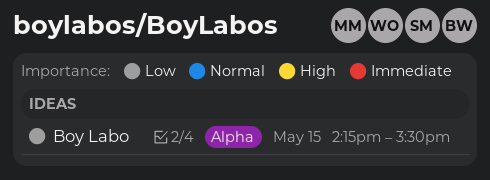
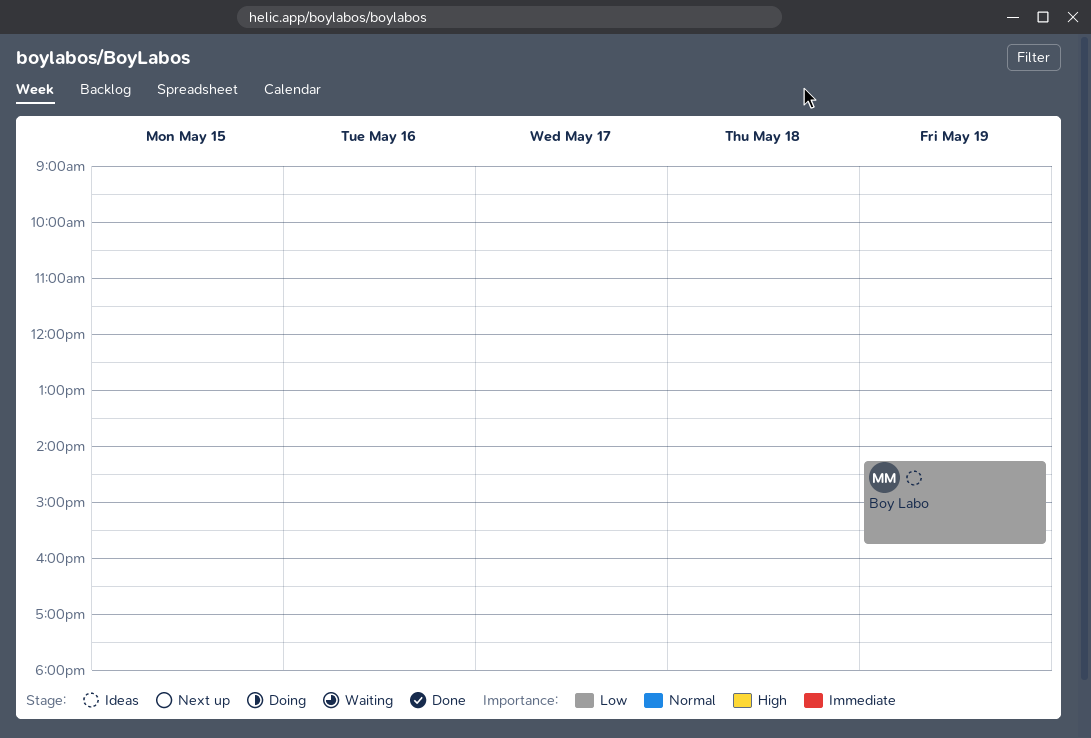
Boy Labo, day: May 15 -> May 19
Boy Labo, ends: 15:30 -> 15:45

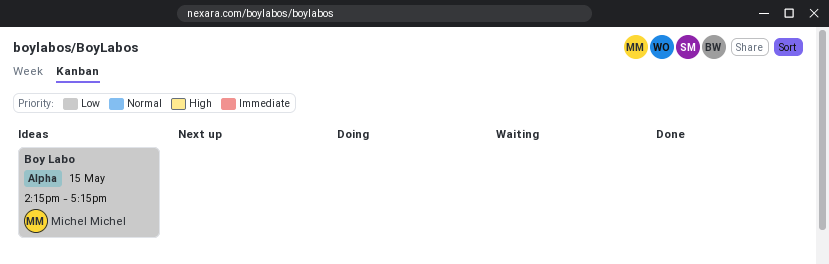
Boy Labo, day: May 19 -> May 15
Boy Labo, ends: 15:45 -> 17:15

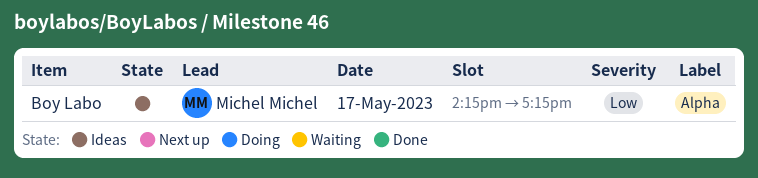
Boy Labo, day: May 15 -> May 17

